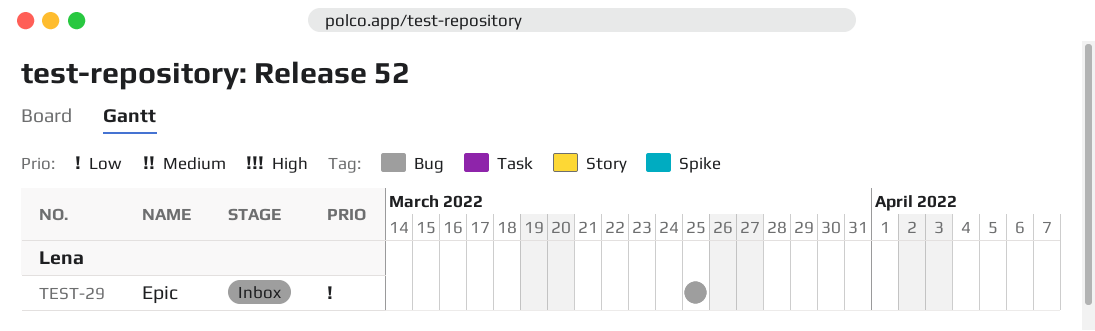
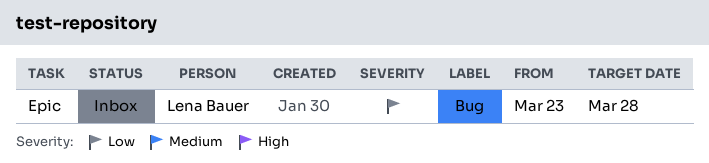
Epic, start: Mar 25 -> Mar 23
Epic, due: Mar 25 -> Mar 28

